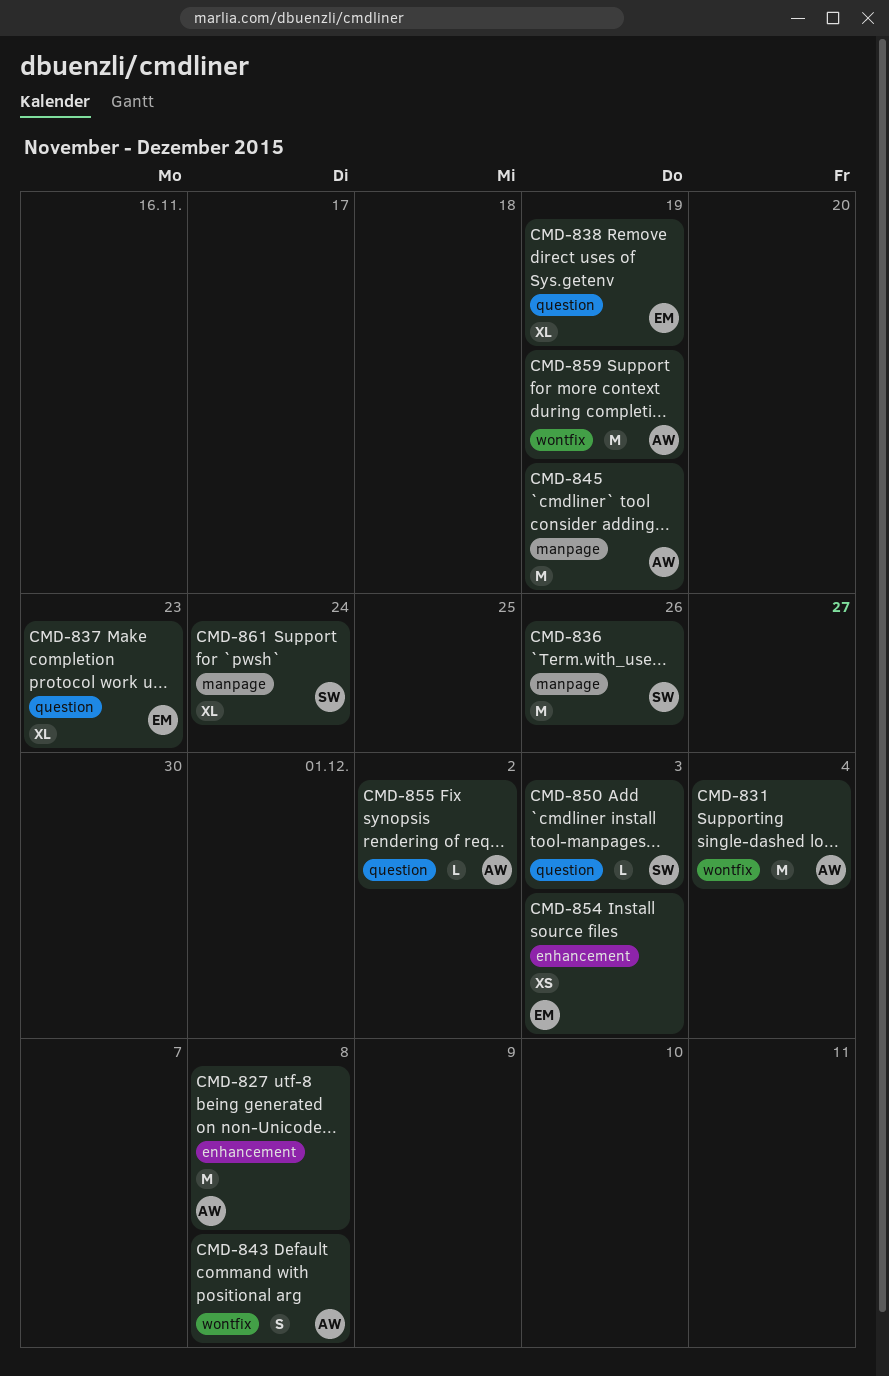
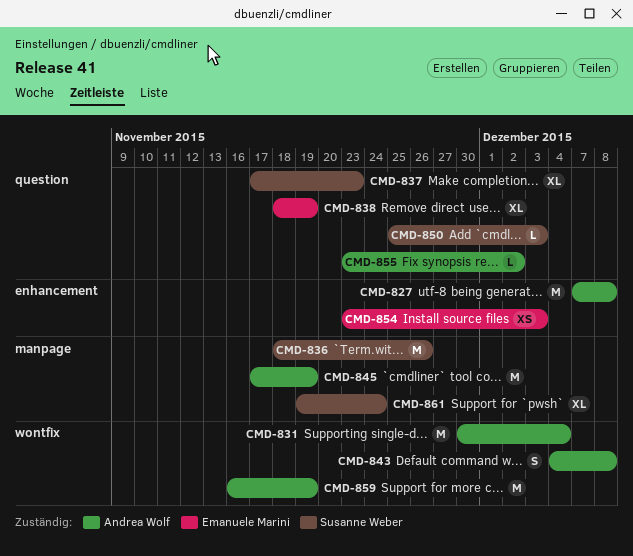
CMD-837, owner: Emanuele Marini -> Susanne Weber

